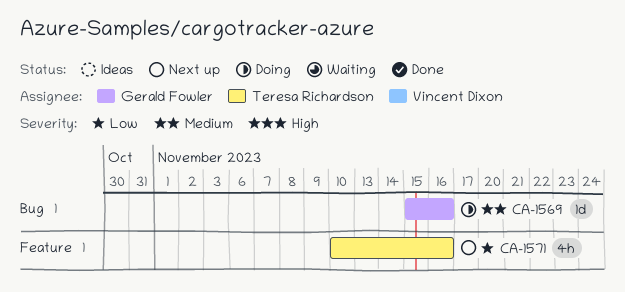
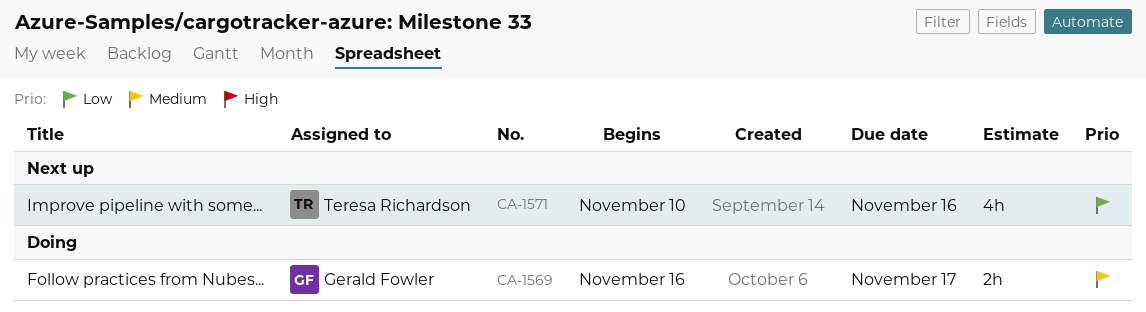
CA-1569, estimate: 1d -> 2h
CA-1569, start: Nov 15 -> Nov 16
CA-1569, due: Nov 16 -> Nov 17

